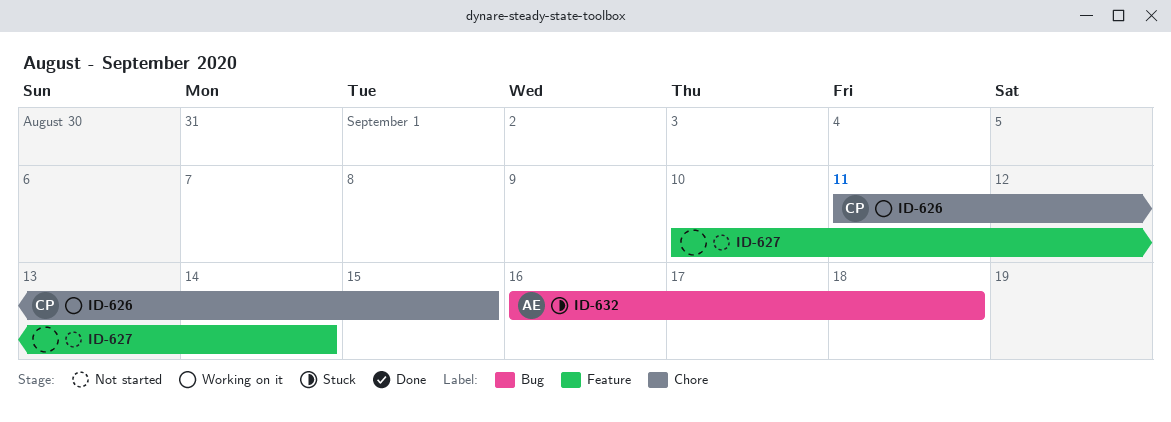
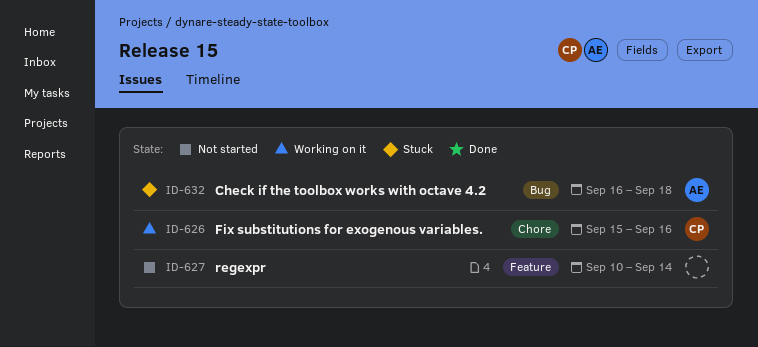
ID-626, start: Sep 11 -> Sep 15
ID-626, due: Sep 15 -> Sep 16

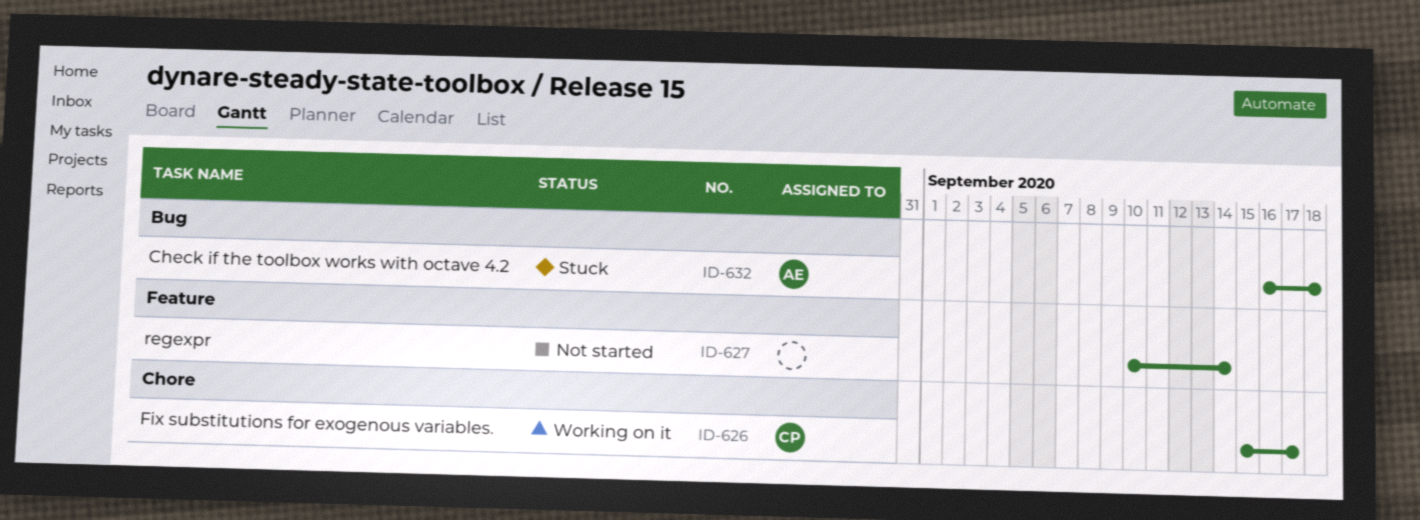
ID-626, due: Sep 16 -> Sep 17

